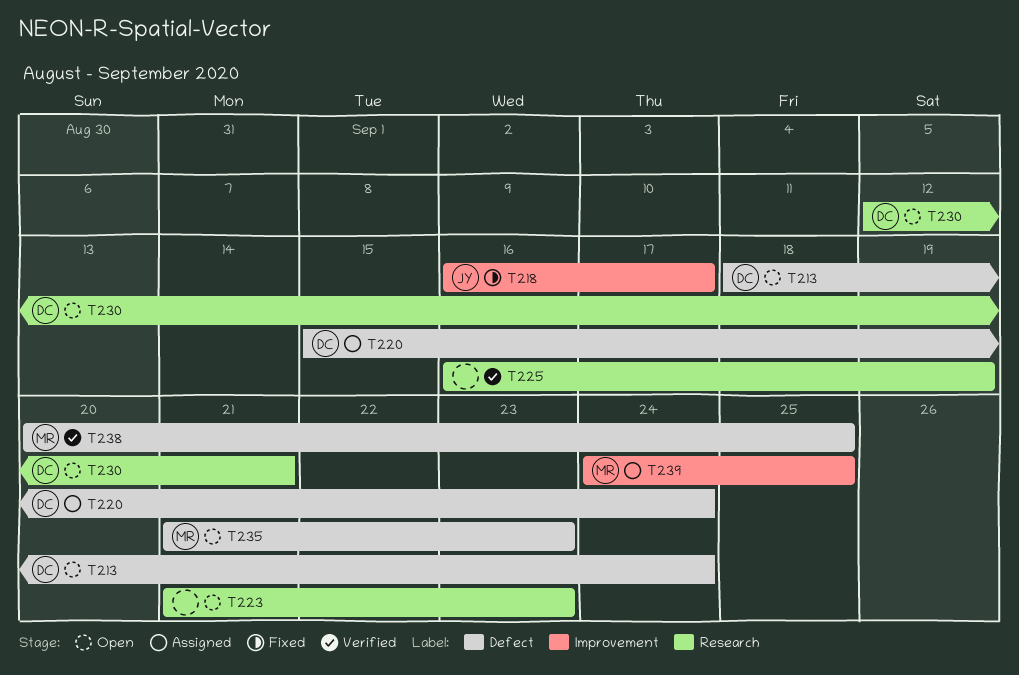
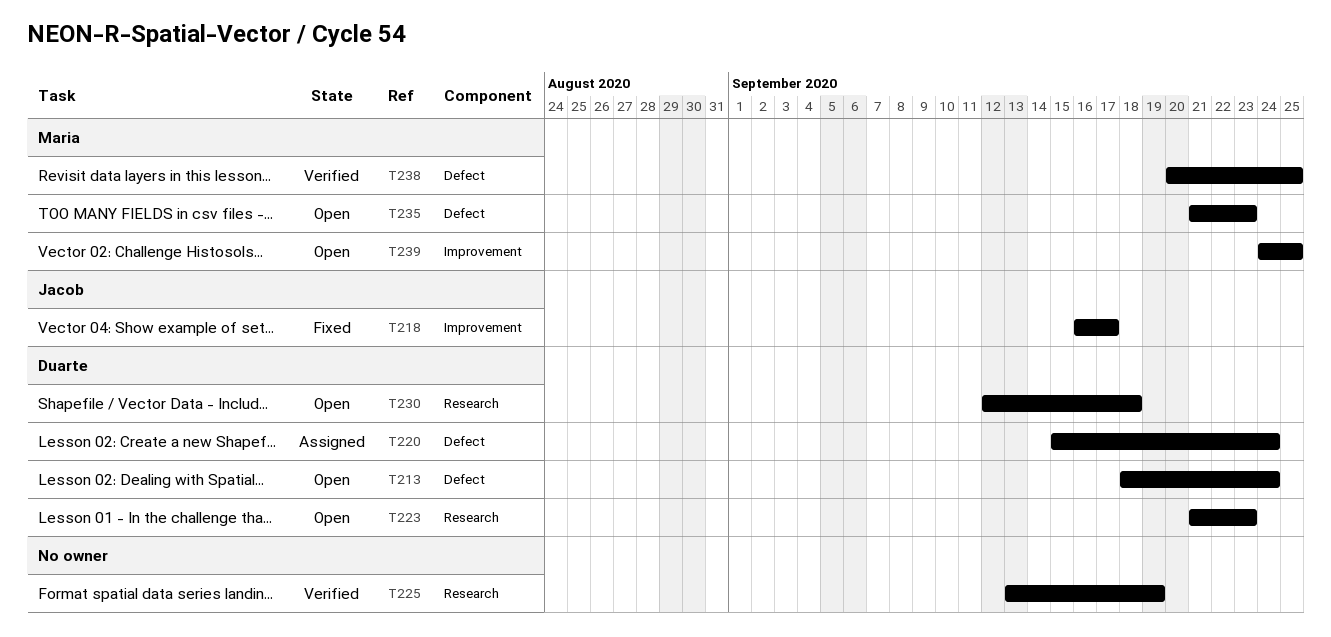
T223, owner: none -> Duarte
T225, start: Sep 16 -> Sep 13
T230, due: Sep 21 -> Sep 18
T239, status: Assigned -> Open

